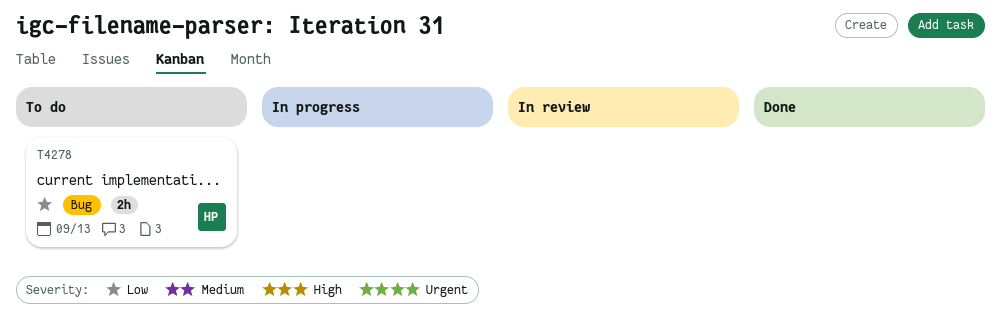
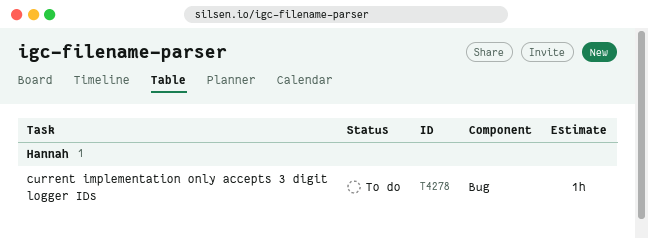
T4278, estimate: 2h -> 1h

